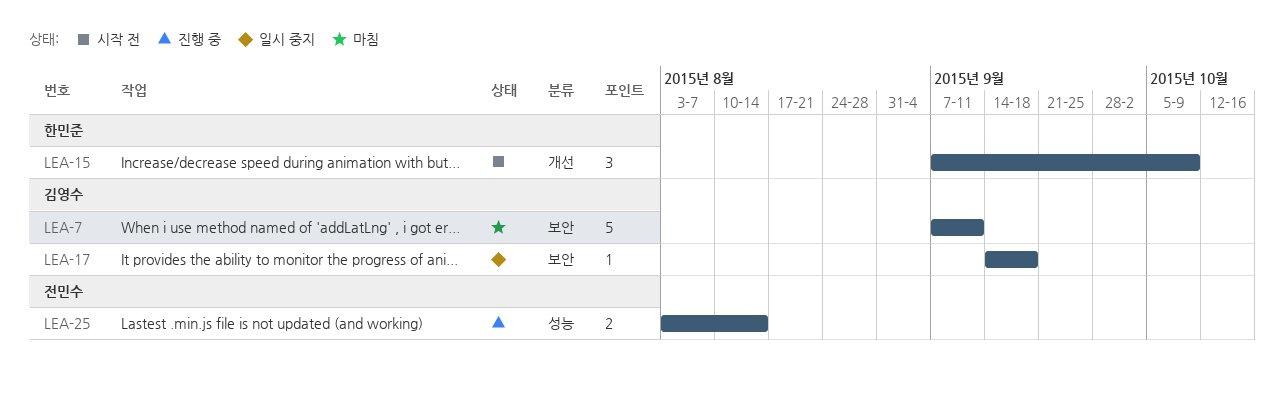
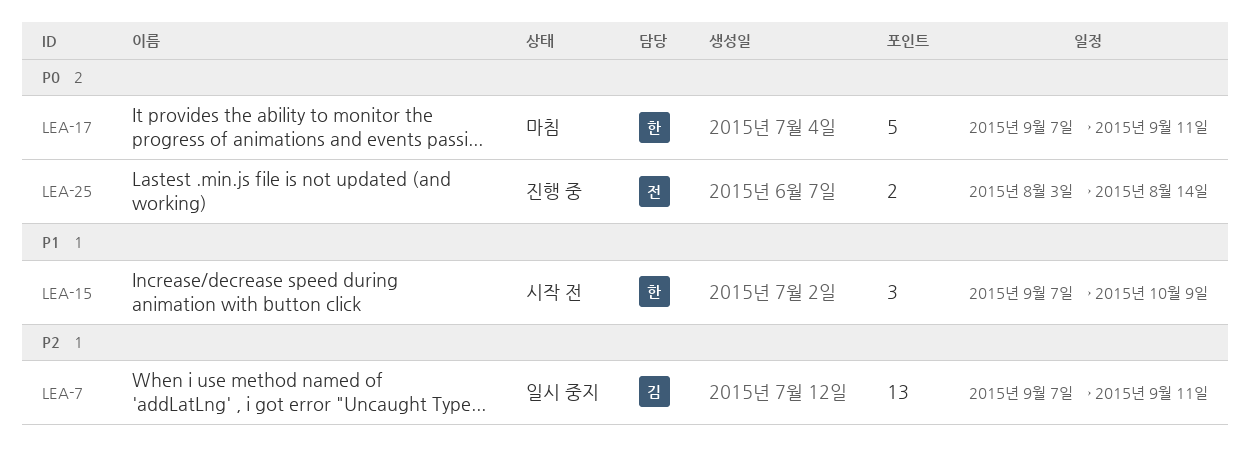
LEA-7, status: 마침 -> 일시 중지
LEA-7, estimate: 5 -> 13
LEA-17, status: 일시 중지 -> 마침
LEA-17, owner: 김영수 -> 한민준
LEA-17, estimate: 1 -> 5
LEA-17, start: Sep 14 -> Sep 7
LEA-17, due: Sep 18 -> Sep 11

